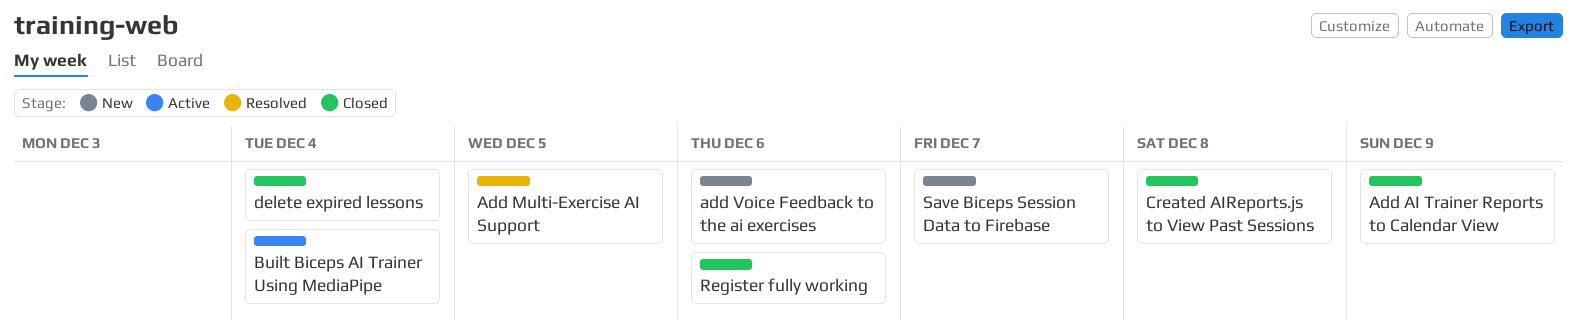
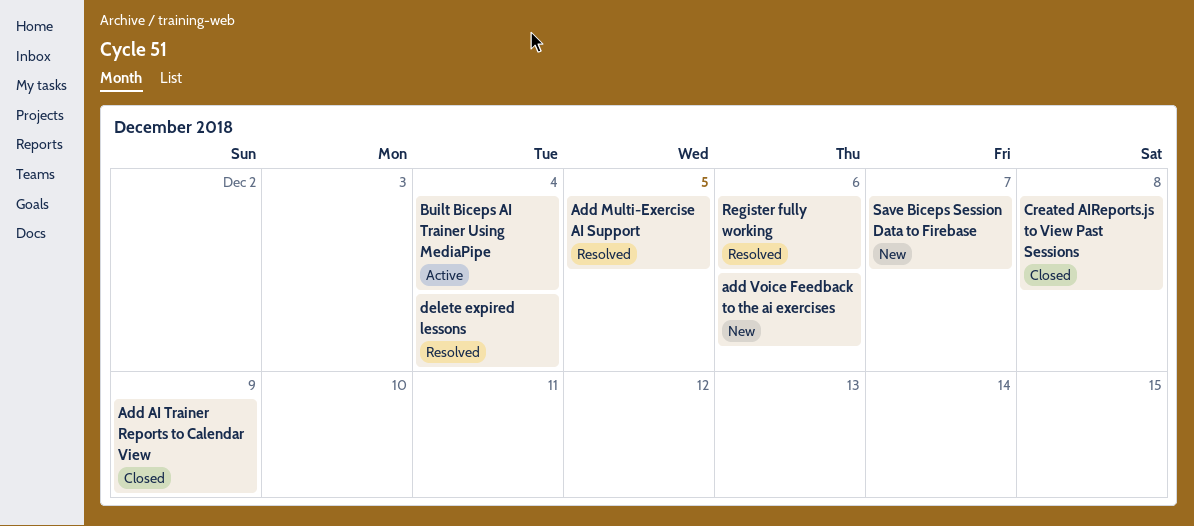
delete expired lessons, status: Closed -> Resolved
Register fully working, status: Closed -> Resolved

